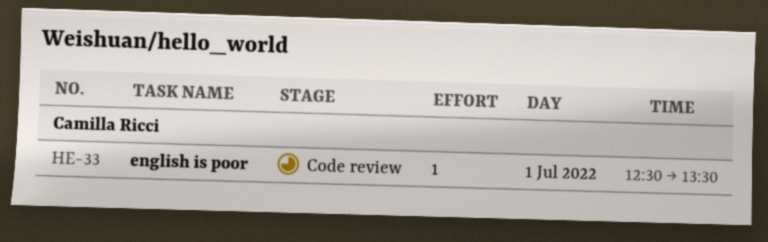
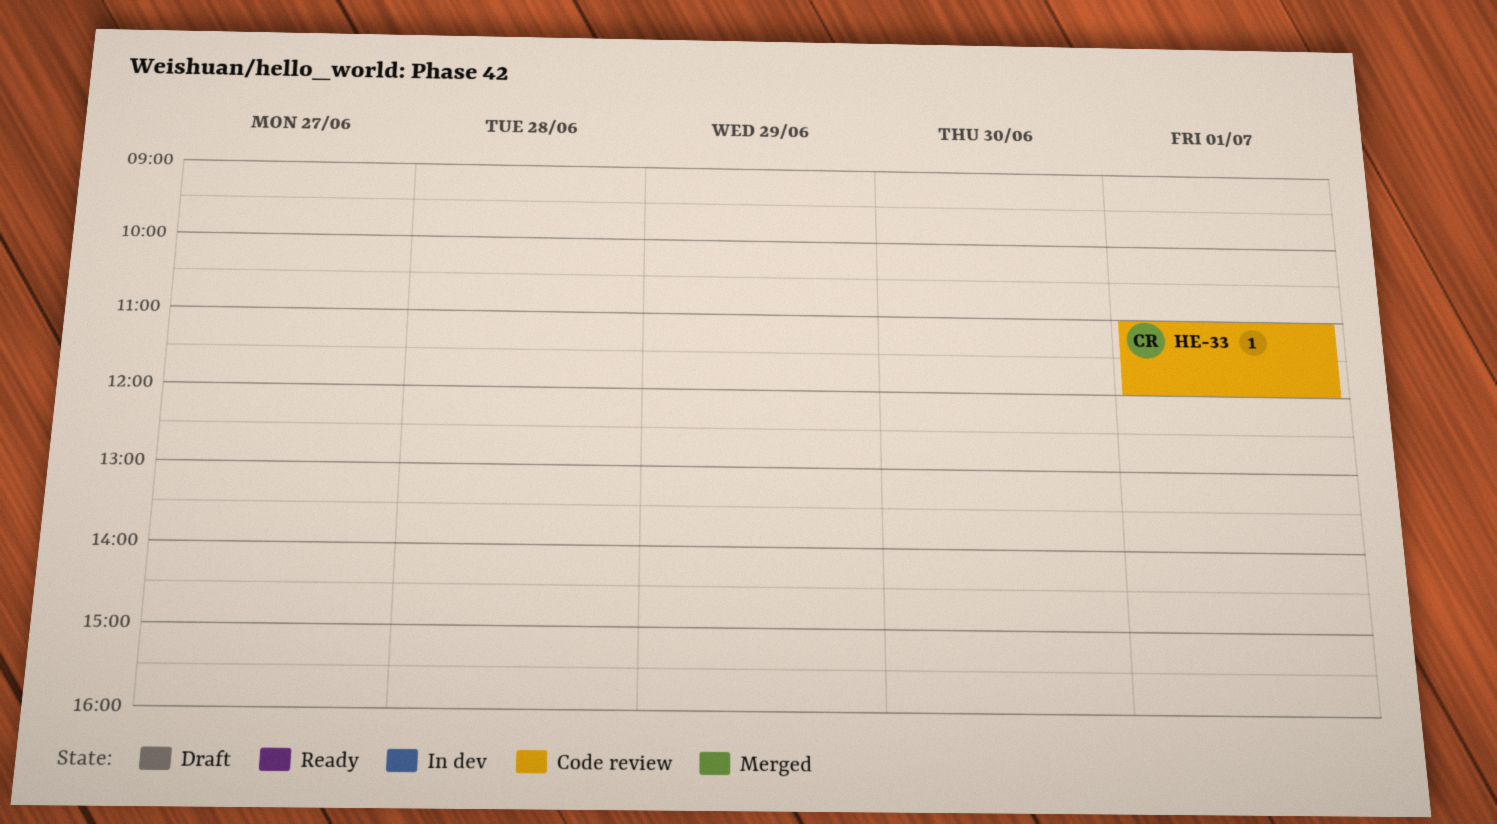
HE-33, begins: 12:30 -> 11:00
HE-33, ends: 13:30 -> 12:00

